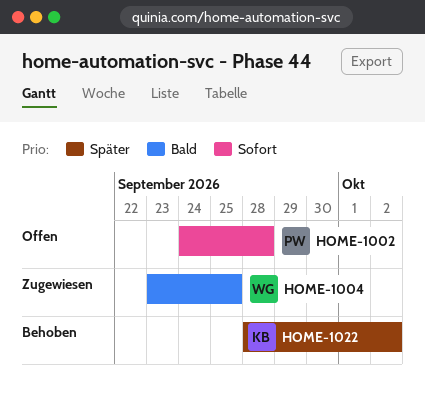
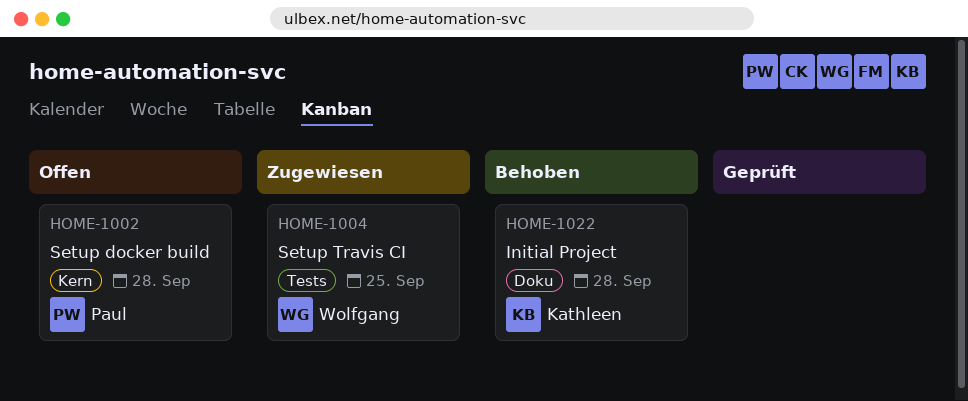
HOME-1022, due: Oct 2 -> Sep 28

